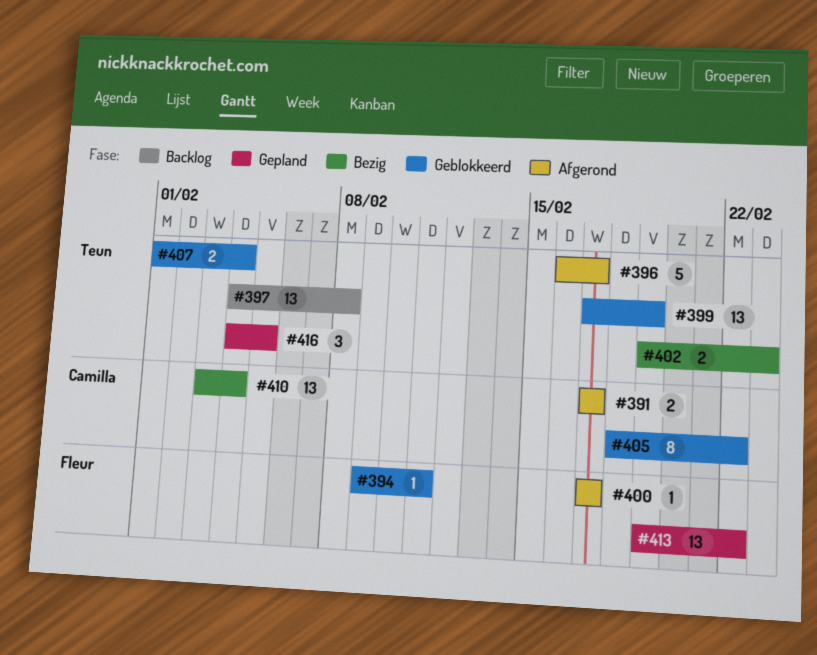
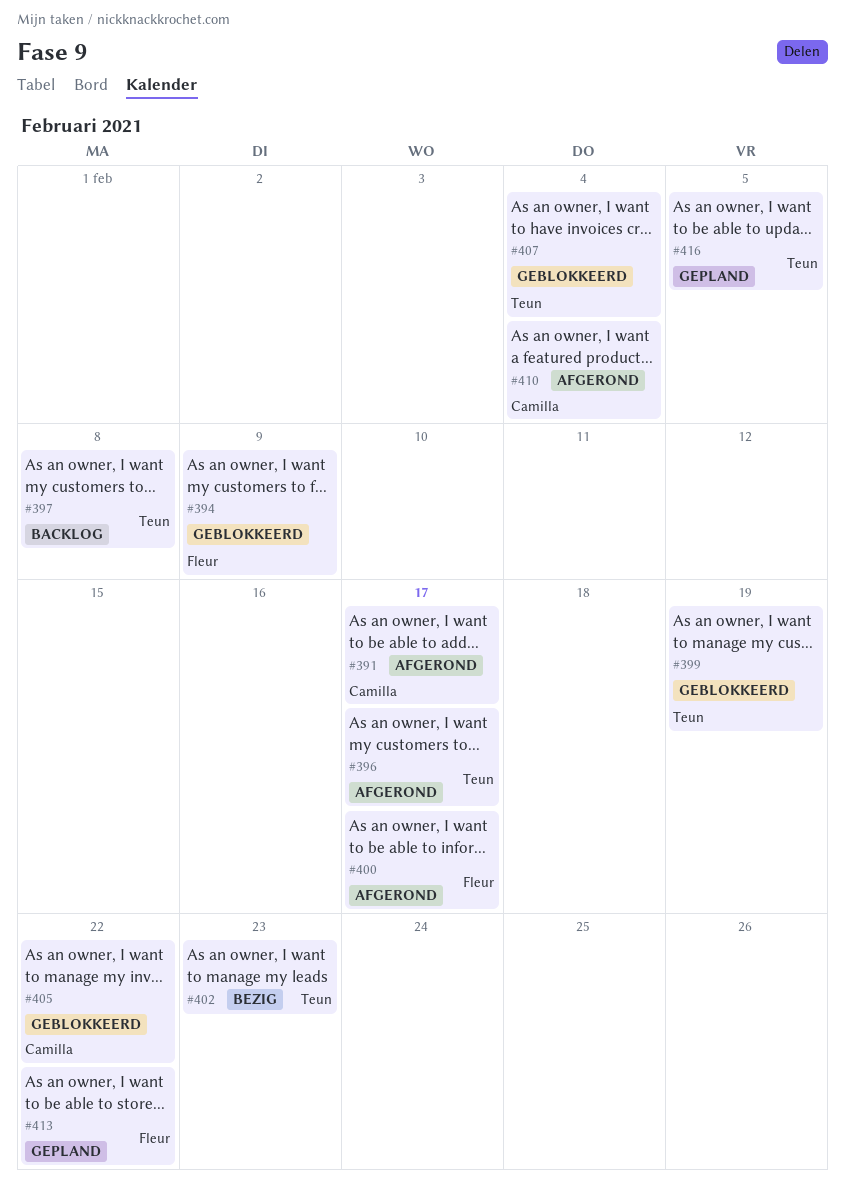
#394, due: Feb 11 -> Feb 9
#410, status: Bezig -> Afgerond

